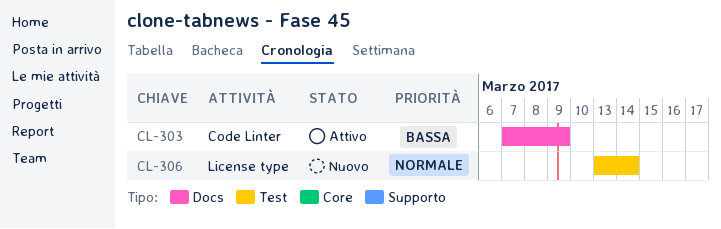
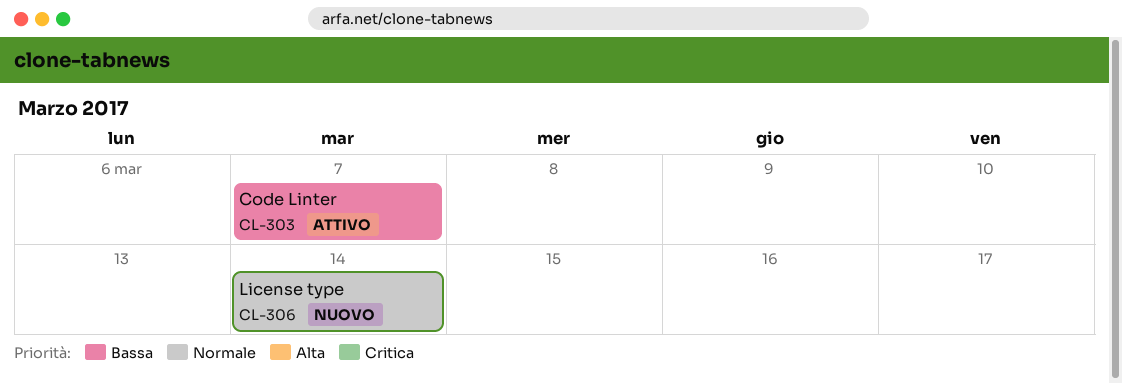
CL-303, due: Mar 9 -> Mar 7

